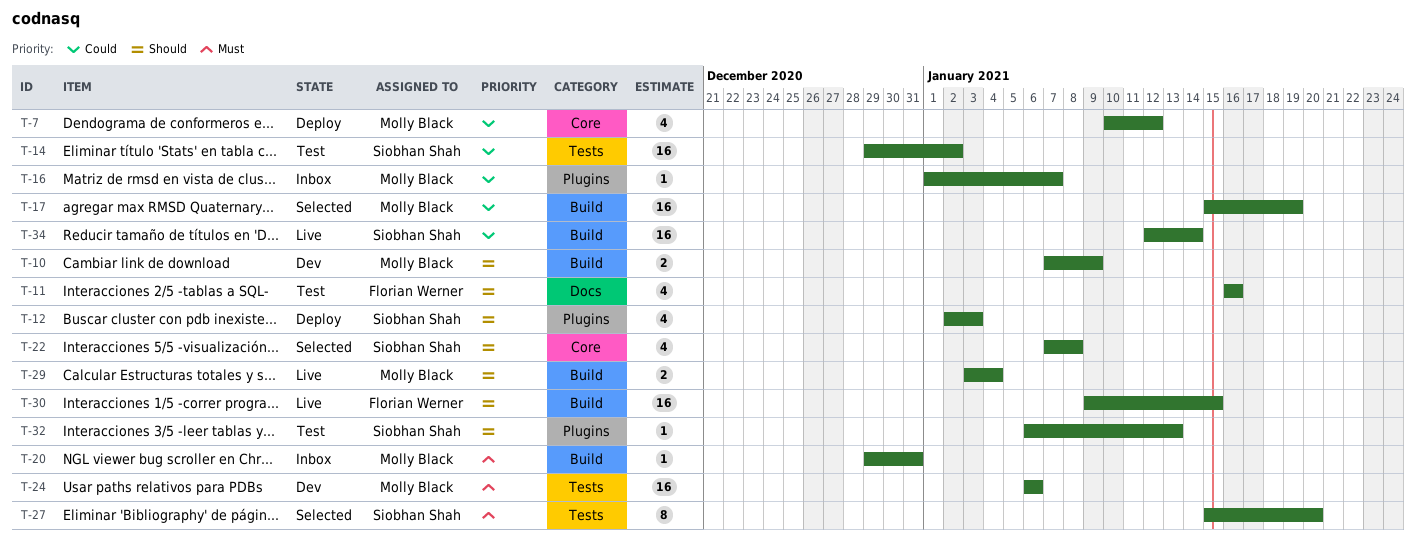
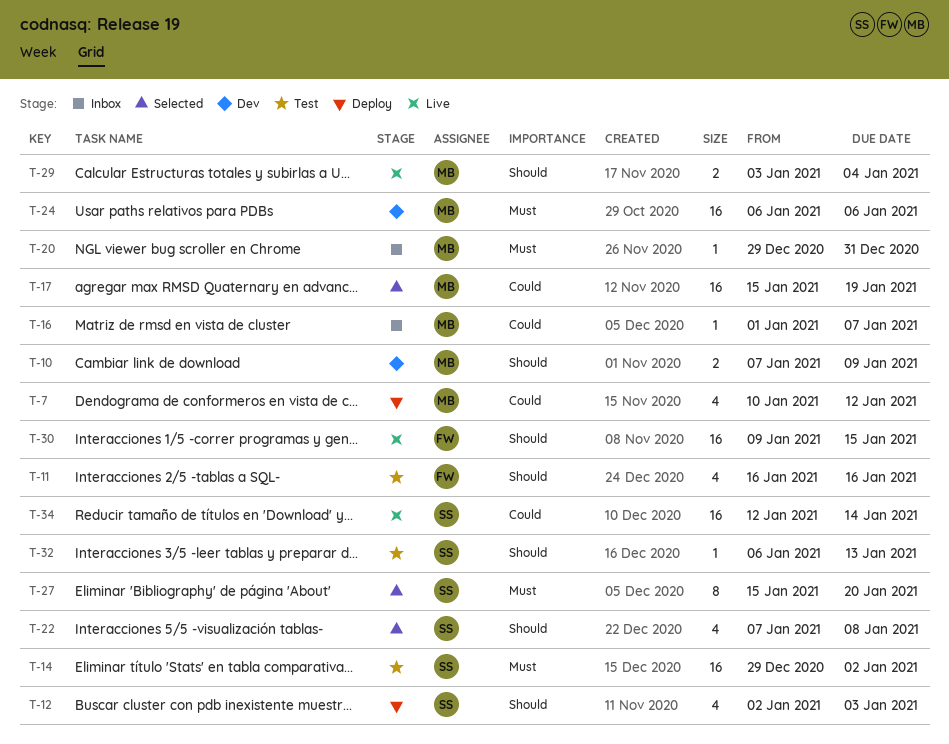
T-14, priority: Could -> Must

